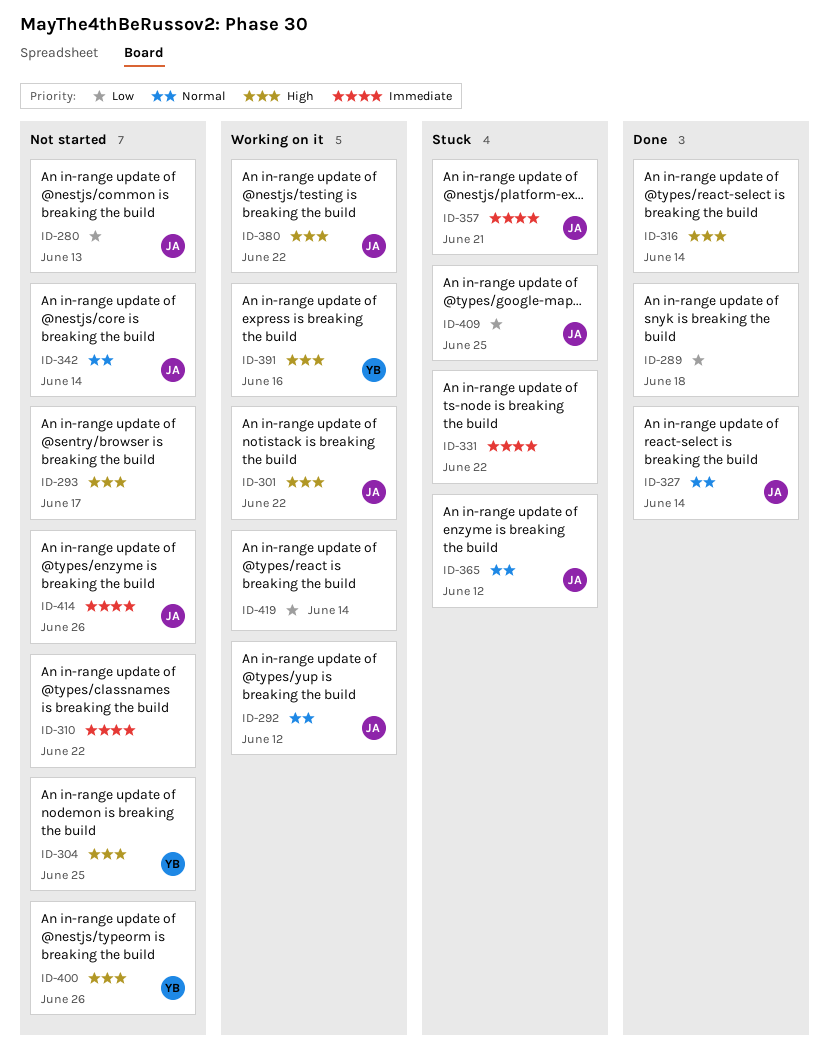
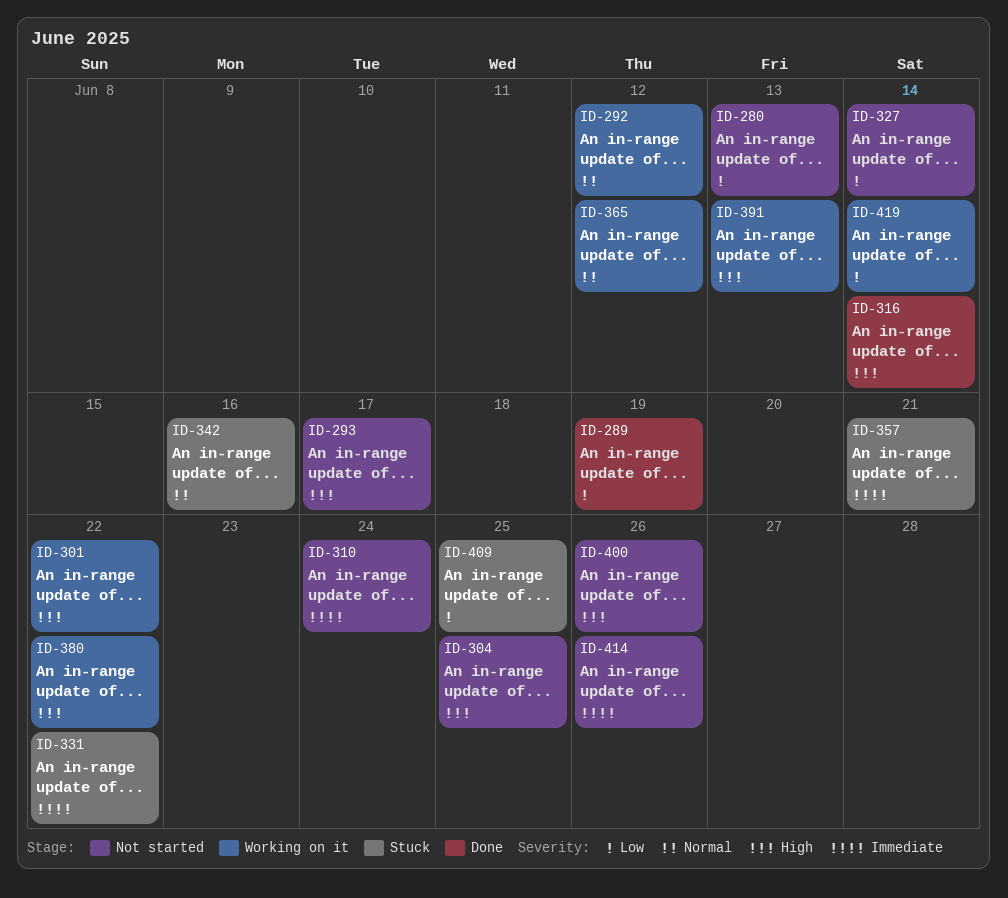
ID-289, due: Jun 18 -> Jun 19
ID-310, due: Jun 22 -> Jun 24
ID-327, status: Done -> Not started
ID-327, priority: Normal -> Low
ID-342, status: Not started -> Stuck
ID-342, due: Jun 14 -> Jun 16
ID-365, status: Stuck -> Working on it
ID-391, due: Jun 16 -> Jun 13

